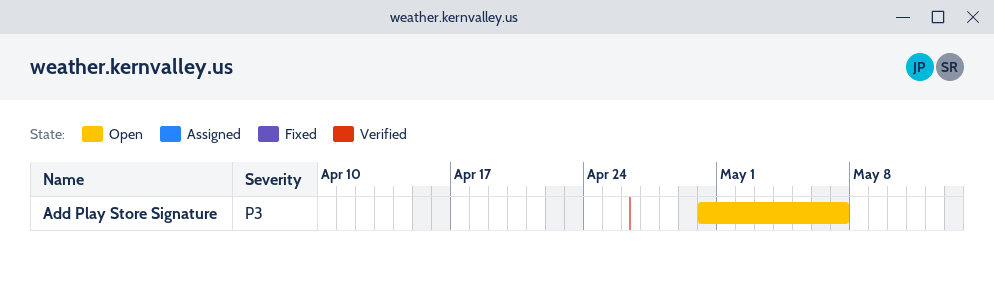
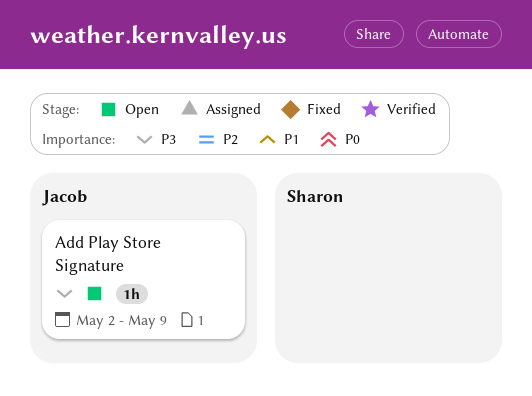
Add Play Store Signature, start: Apr 30 -> May 2
Add Play Store Signature, due: May 7 -> May 9

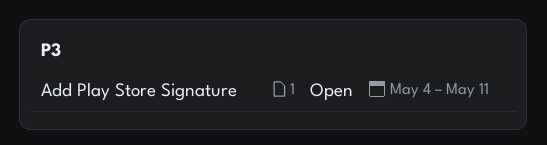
Add Play Store Signature, start: May 2 -> May 4
Add Play Store Signature, due: May 9 -> May 11

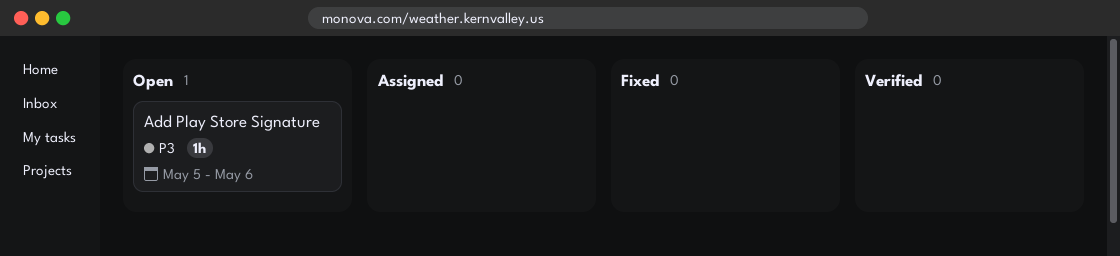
Add Play Store Signature, start: May 4 -> May 5
Add Play Store Signature, due: May 11 -> May 6

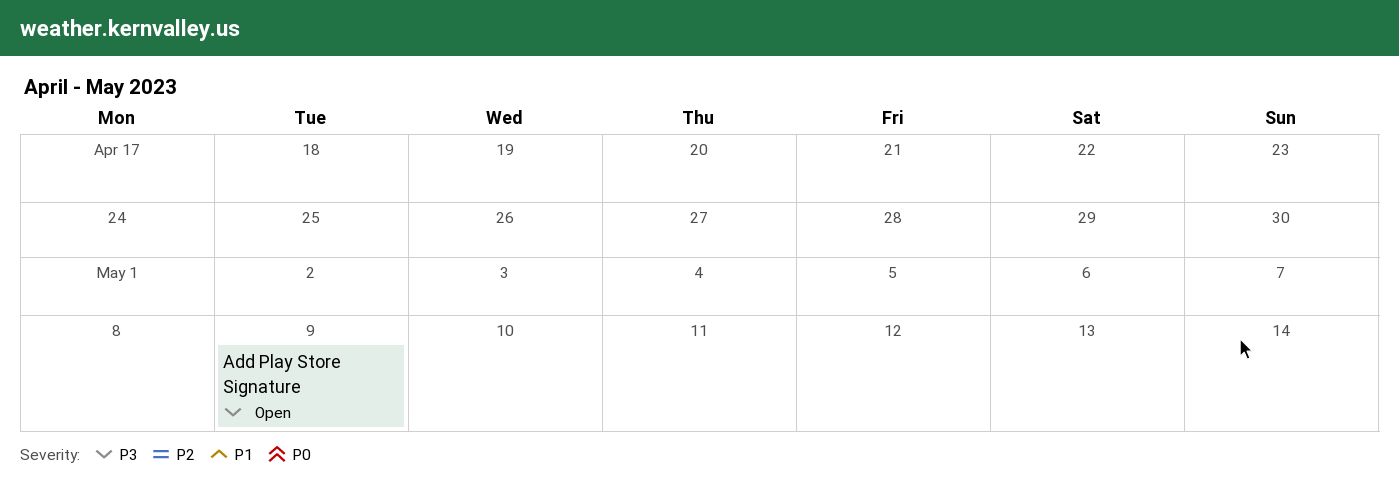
Add Play Store Signature, due: May 6 -> May 9

